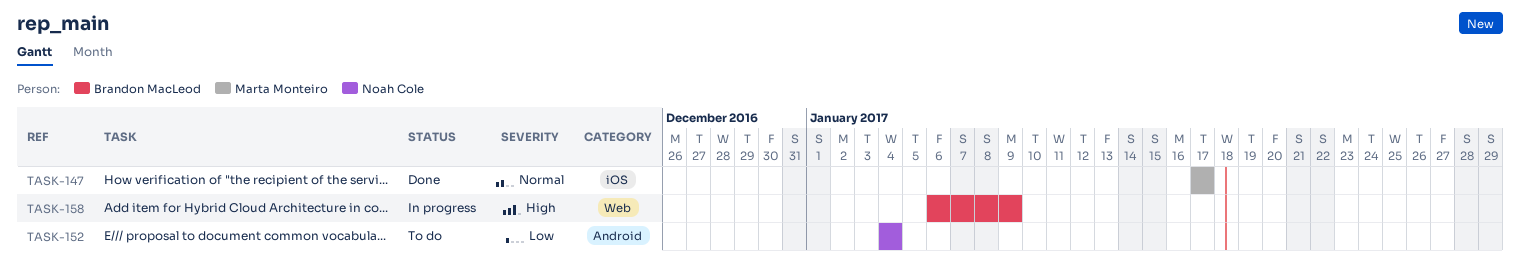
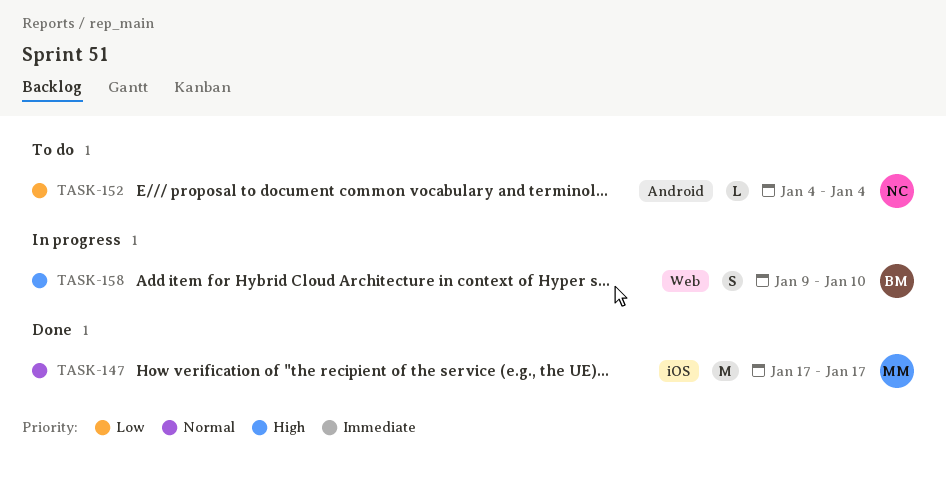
TASK-158, start: Jan 6 -> Jan 9
TASK-158, due: Jan 9 -> Jan 10

